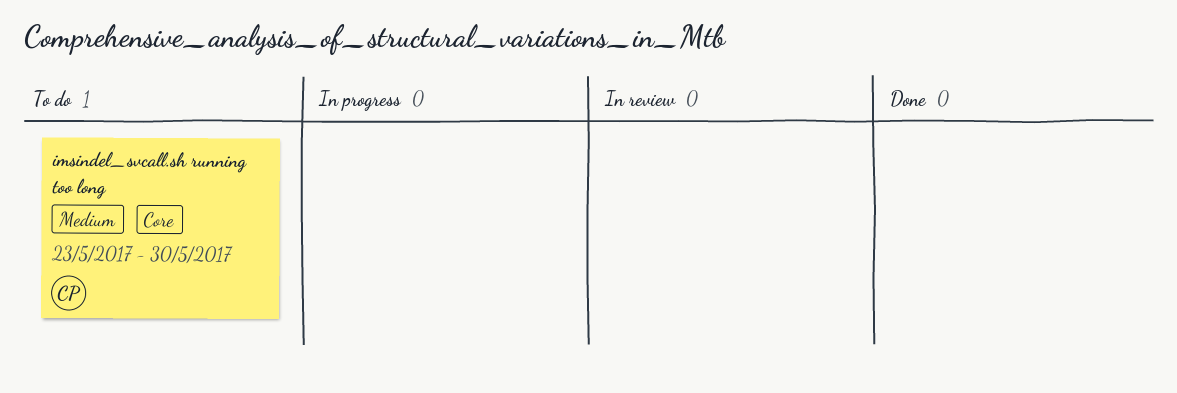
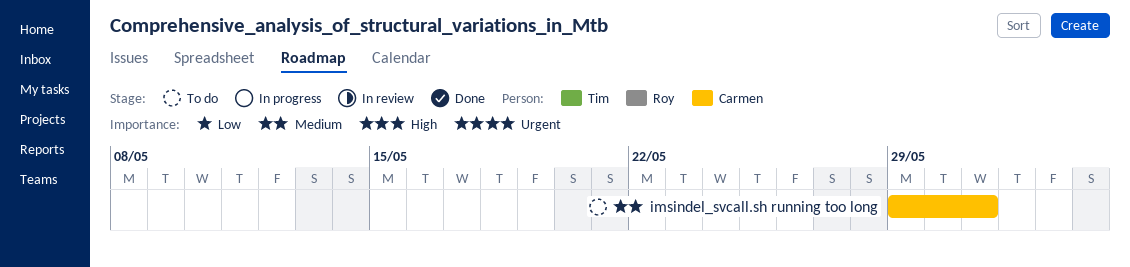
imsindel_svcall.sh running too long, start: May 23 -> May 29
imsindel_svcall.sh running too long, due: May 30 -> May 31

